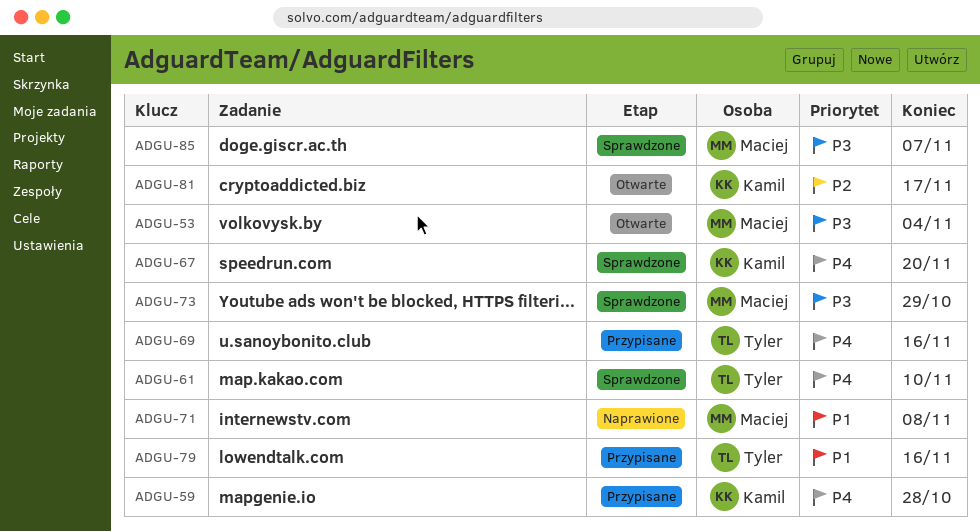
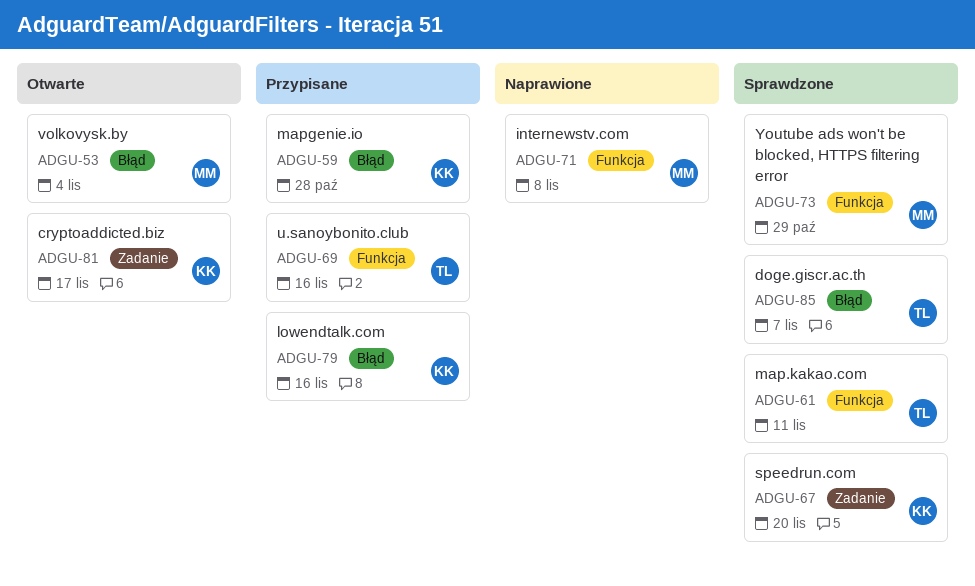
ADGU-61, due: Nov 10 -> Nov 11
ADGU-79, owner: Tyler -> Kamil
ADGU-85, owner: Maciej -> Tyler

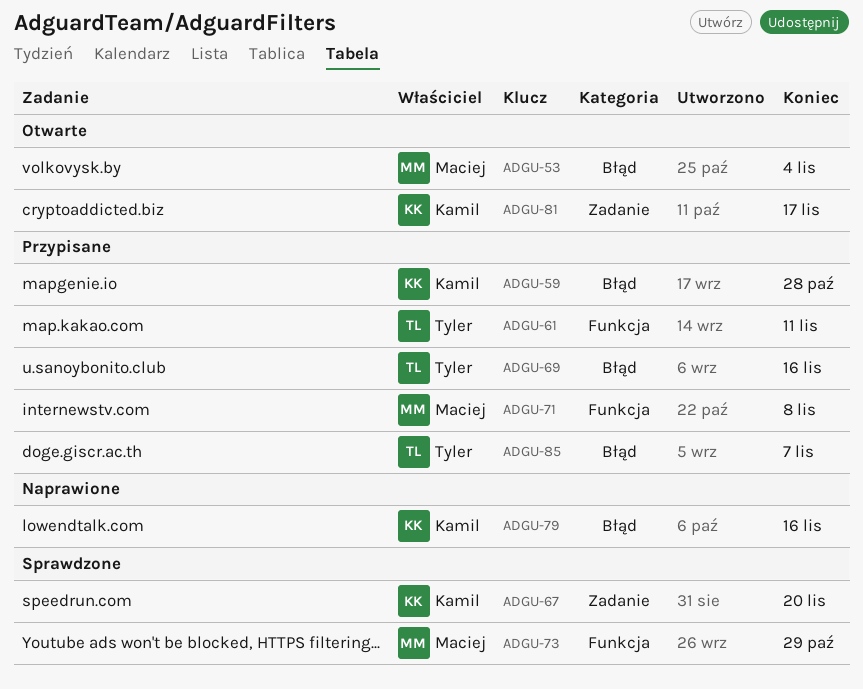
ADGU-61, status: Sprawdzone -> Przypisane
ADGU-69, label: Funkcja -> Błąd
ADGU-71, status: Naprawione -> Przypisane
ADGU-79, status: Przypisane -> Naprawione
ADGU-85, status: Sprawdzone -> Przypisane

